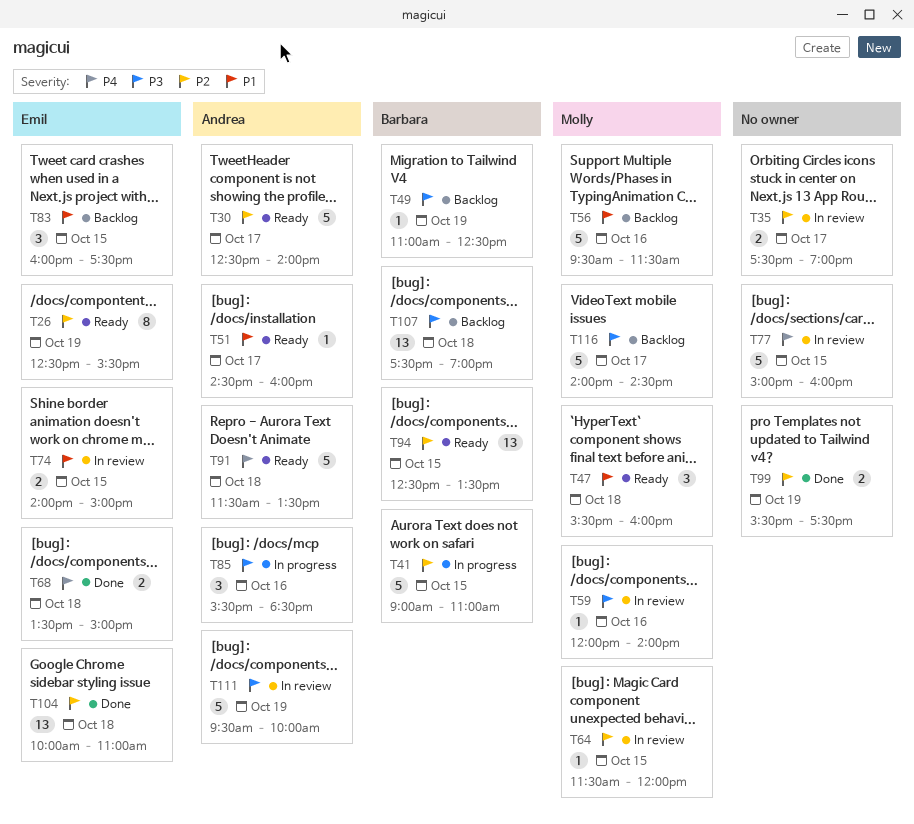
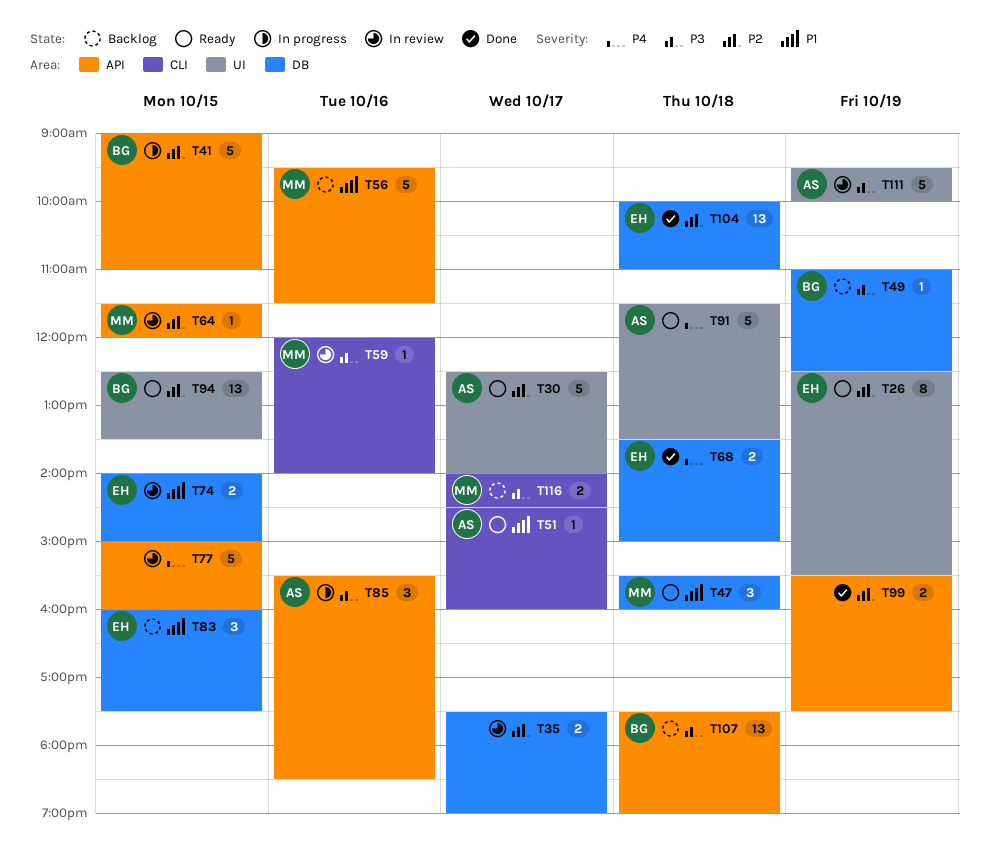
T116, estimate: 5 -> 2

